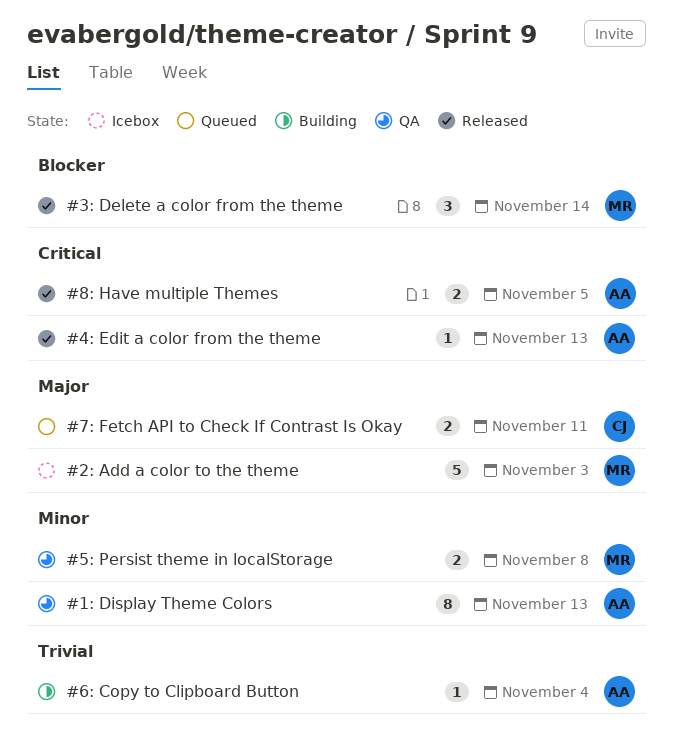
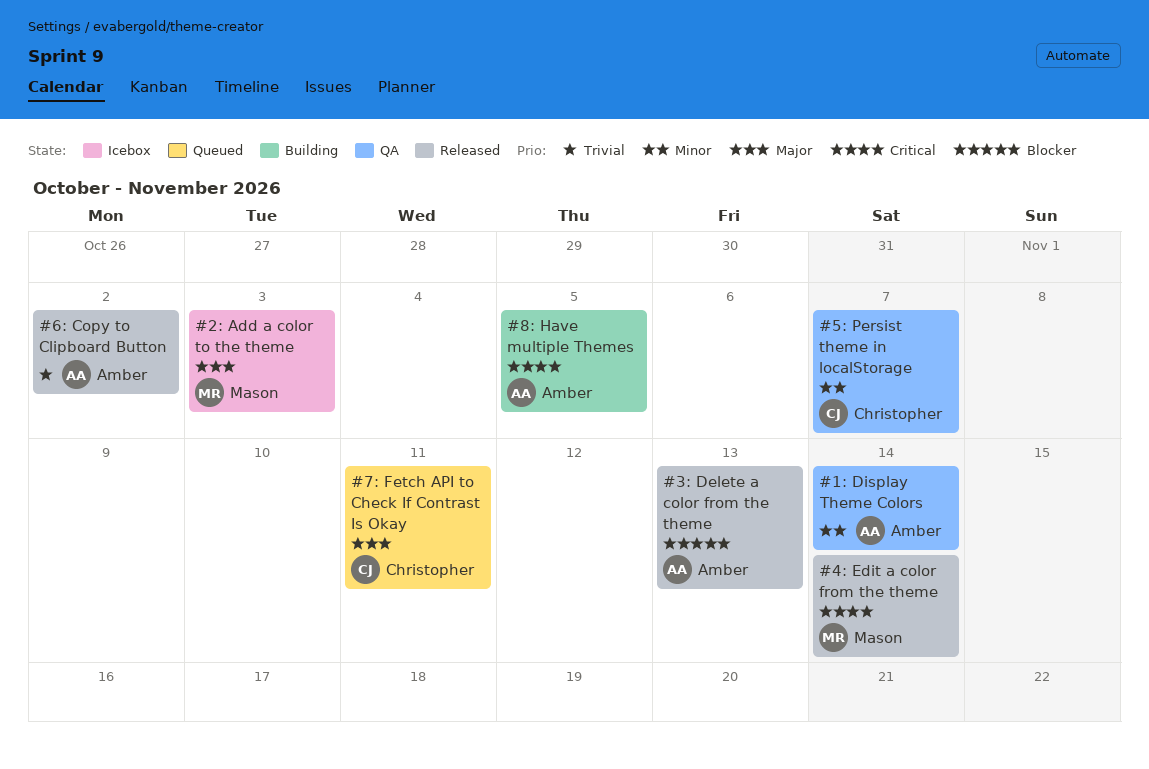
#1: Display Theme Colors, due: Nov 13 -> Nov 14
#3: Delete a color from the theme, owner: Mason -> Amber
#3: Delete a color from the theme, due: Nov 14 -> Nov 13
#4: Edit a color from the theme, owner: Amber -> Mason
#4: Edit a color from the theme, due: Nov 13 -> Nov 14
#5: Persist theme in localStorage, owner: Mason -> Christopher
#5: Persist theme in localStorage, due: Nov 8 -> Nov 7
#6: Copy to Clipboard Button, status: Building -> Released
#6: Copy to Clipboard Button, due: Nov 4 -> Nov 2
#8: Have multiple Themes, status: Released -> Building

